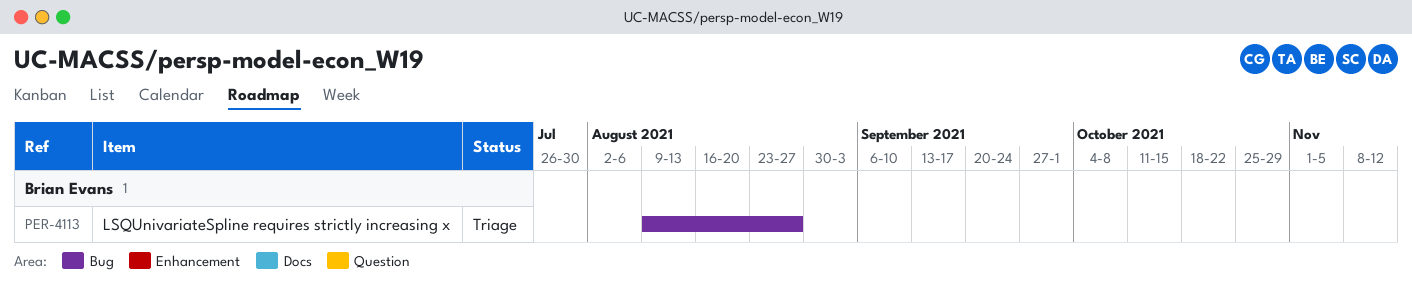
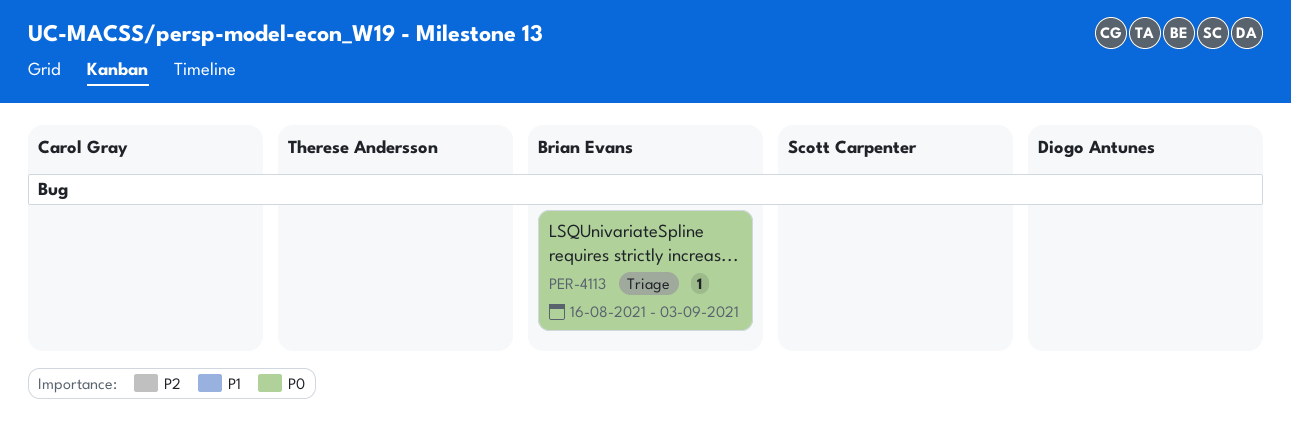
PER-4113, start: Aug 9 -> Aug 16
PER-4113, due: Aug 27 -> Sep 3

